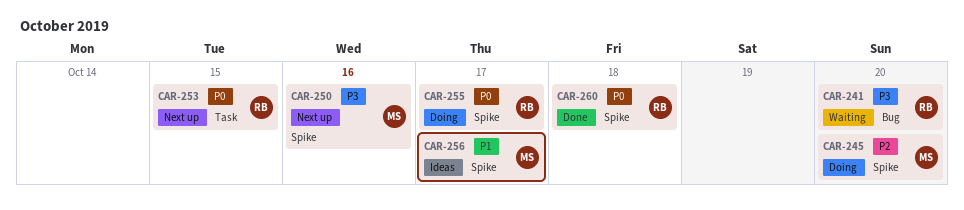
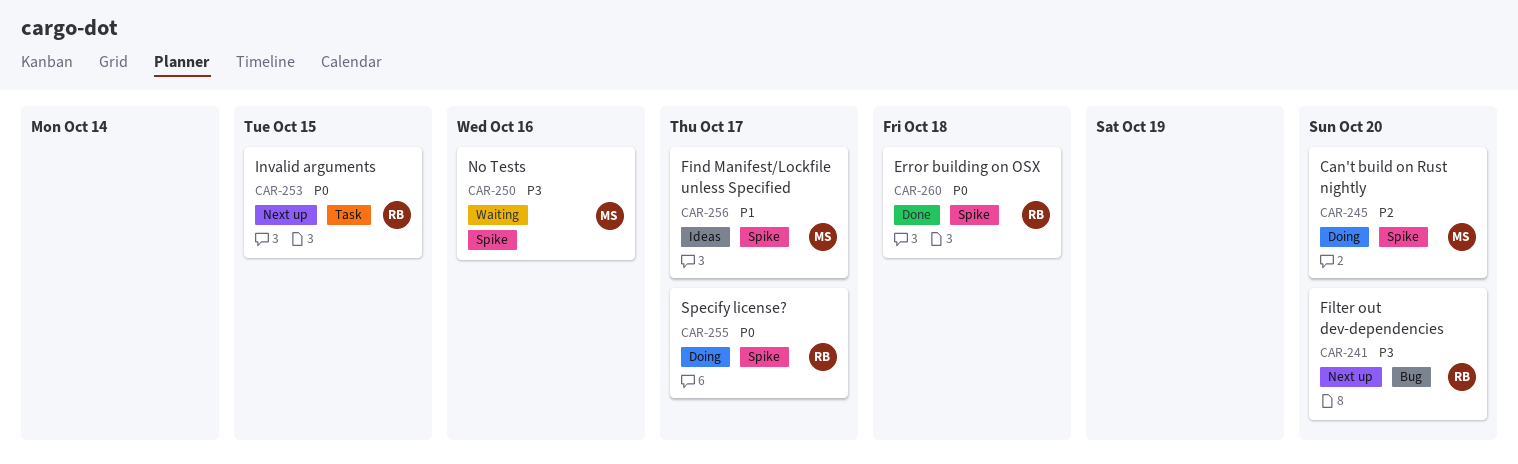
CAR-241, status: Waiting -> Next up
CAR-250, status: Next up -> Waiting

